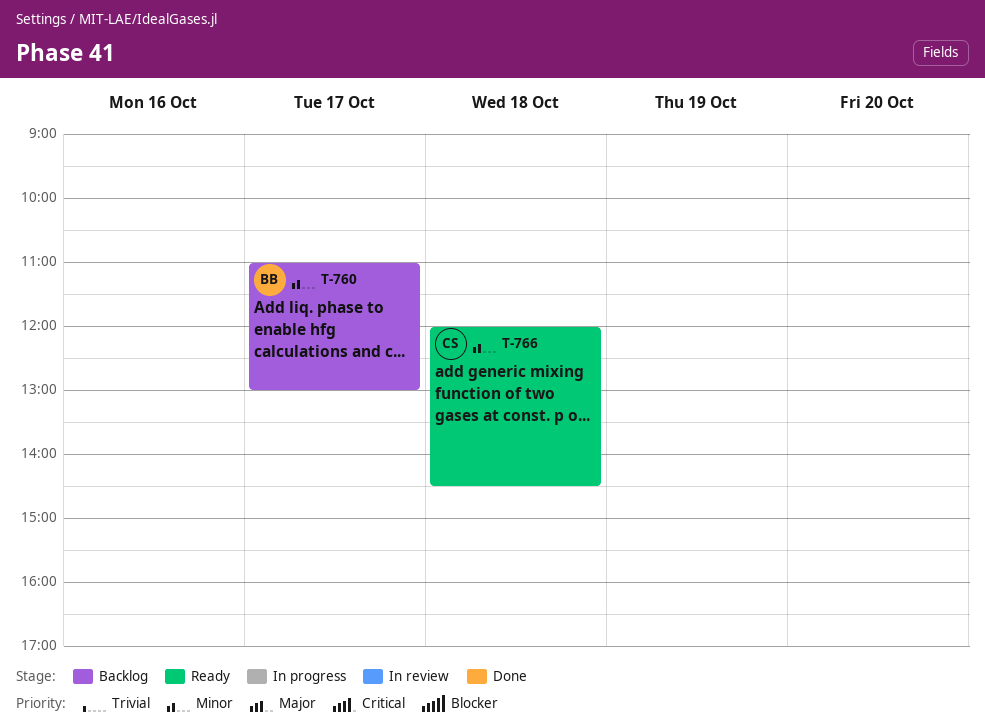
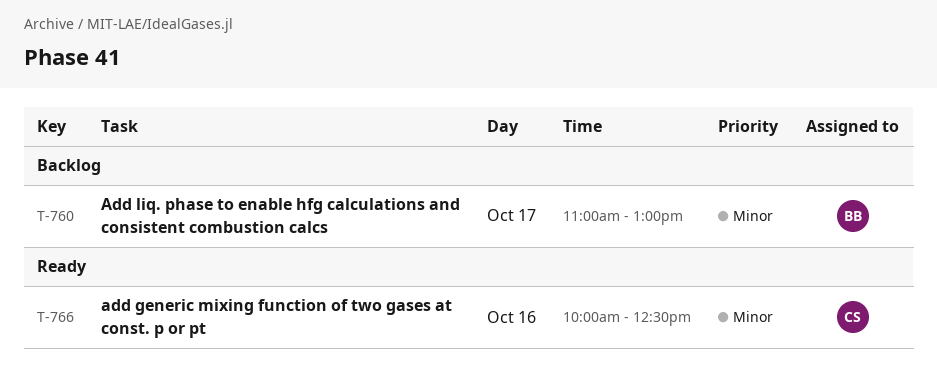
T-766, day: Oct 18 -> Oct 16
T-766, begins: 12:00 -> 10:00
T-766, ends: 14:30 -> 12:30

